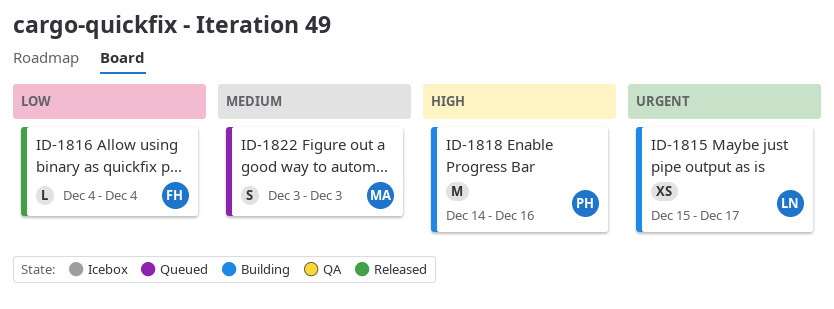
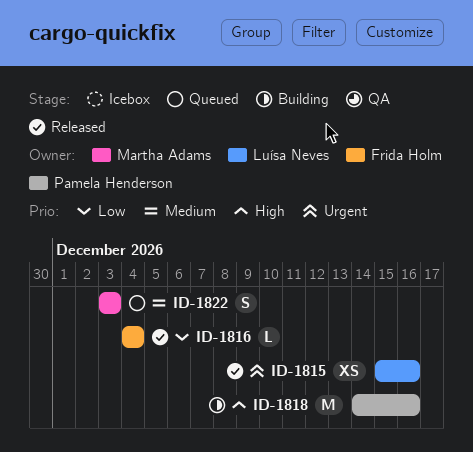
ID-1815, status: Building -> Released
ID-1815, due: Dec 17 -> Dec 16

